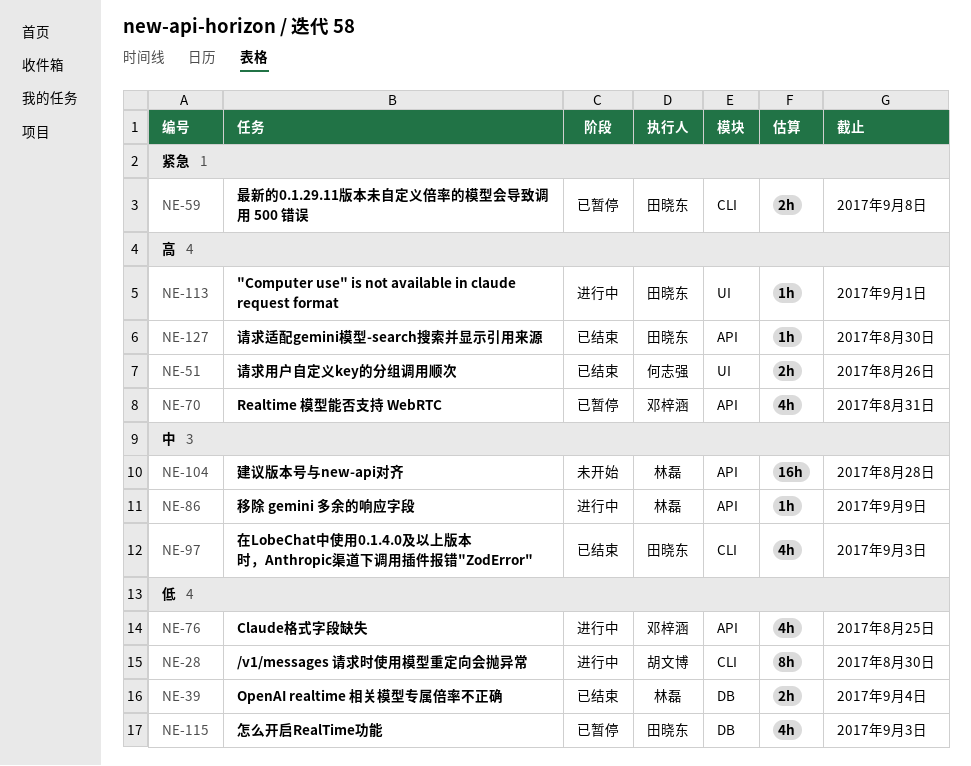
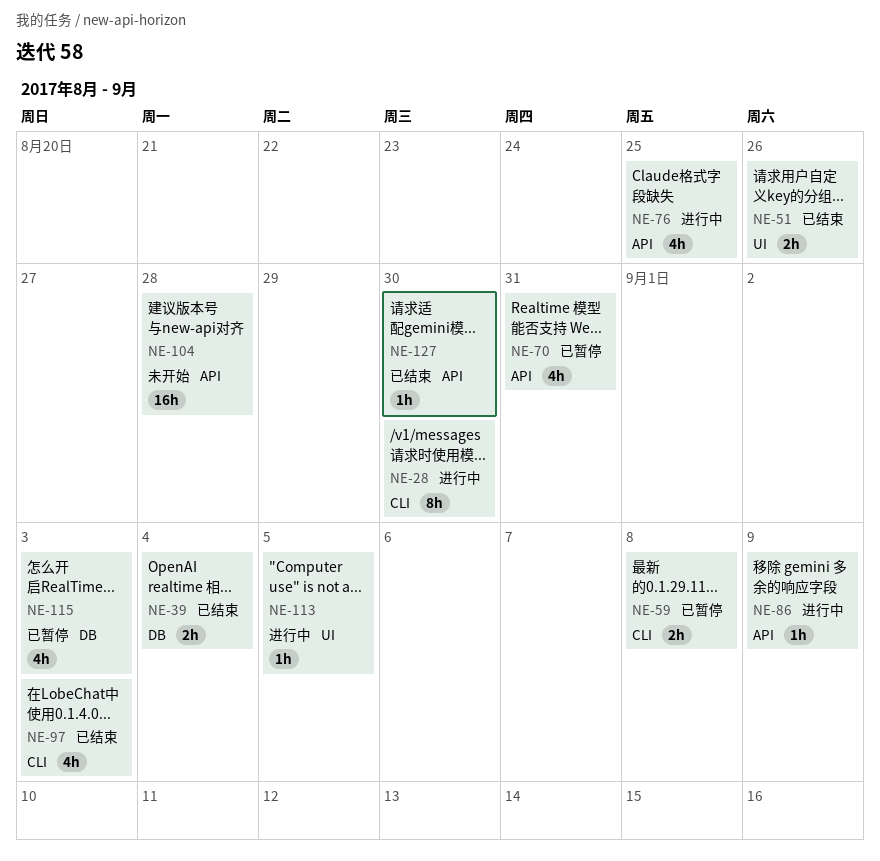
NE-113, due: Sep 1 -> Sep 5

